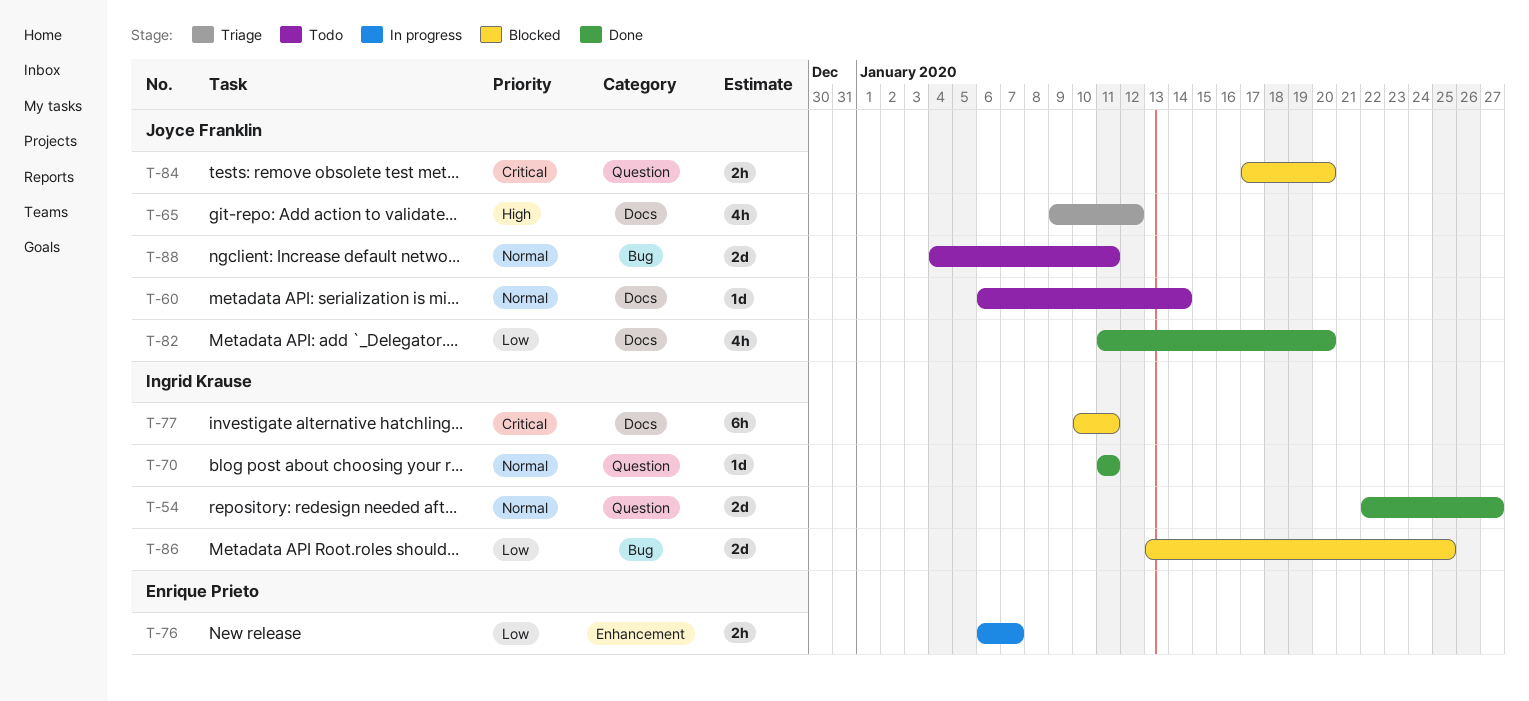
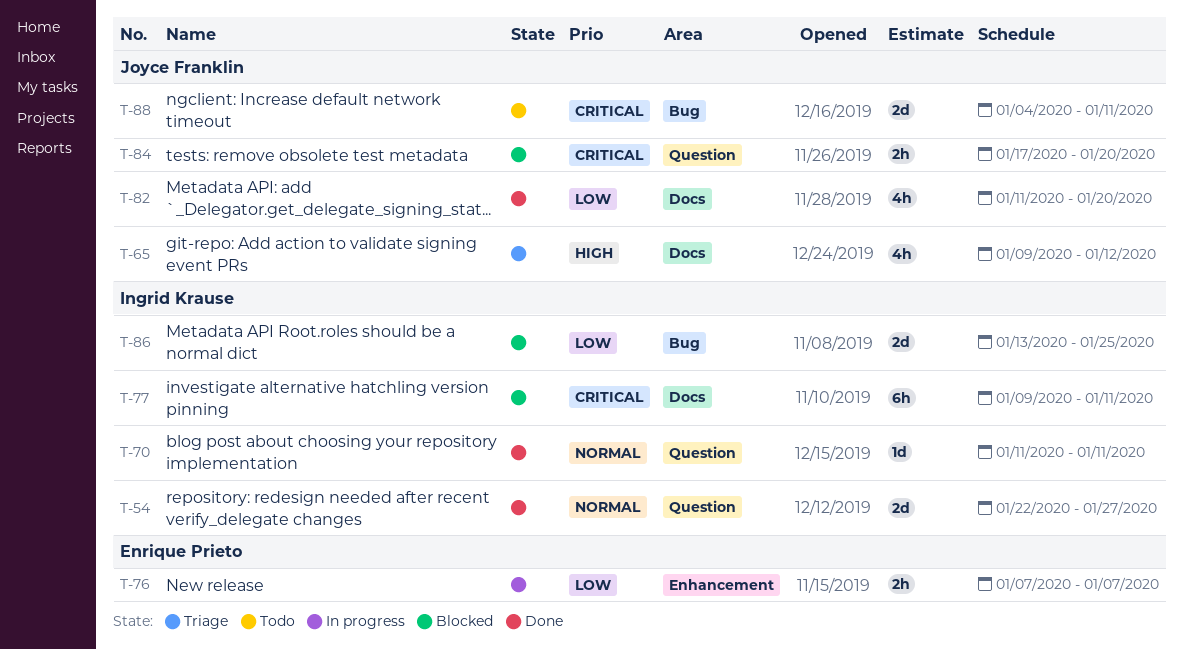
T-60: present -> none
T-76, start: Jan 6 -> Jan 7
T-77, start: Jan 10 -> Jan 9
T-88, priority: Normal -> Critical

